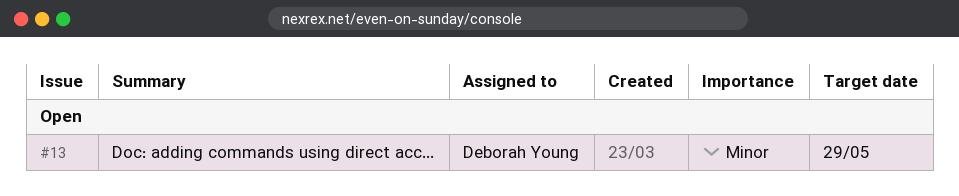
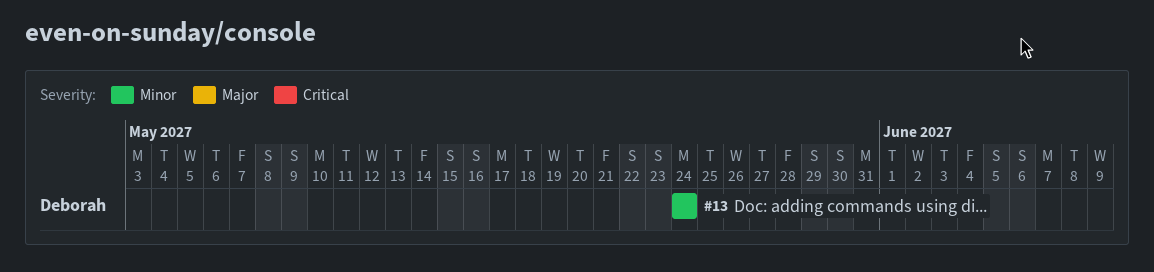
#13, due: May 29 -> May 24

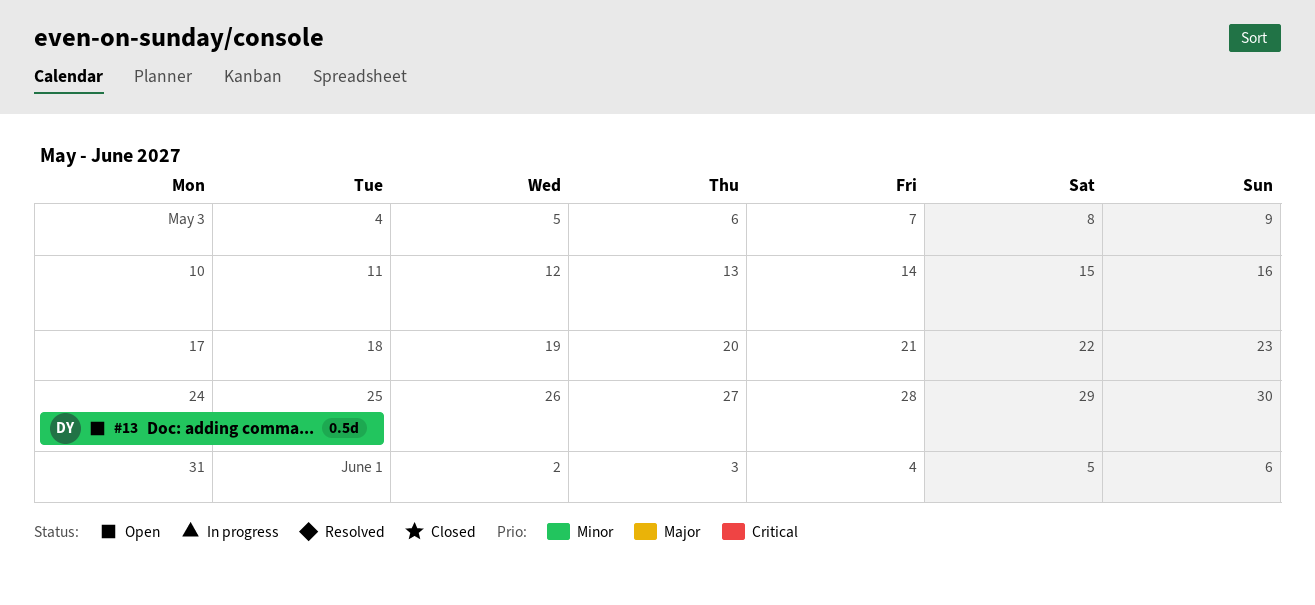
#13, due: May 24 -> May 25

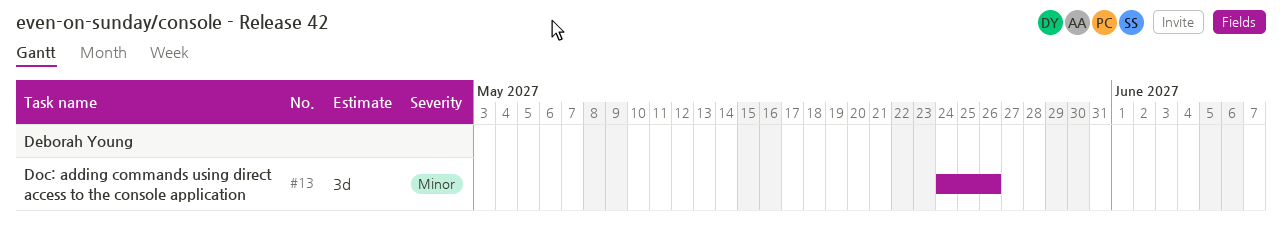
#13, estimate: 0.5d -> 3d
#13, due: May 25 -> May 26

